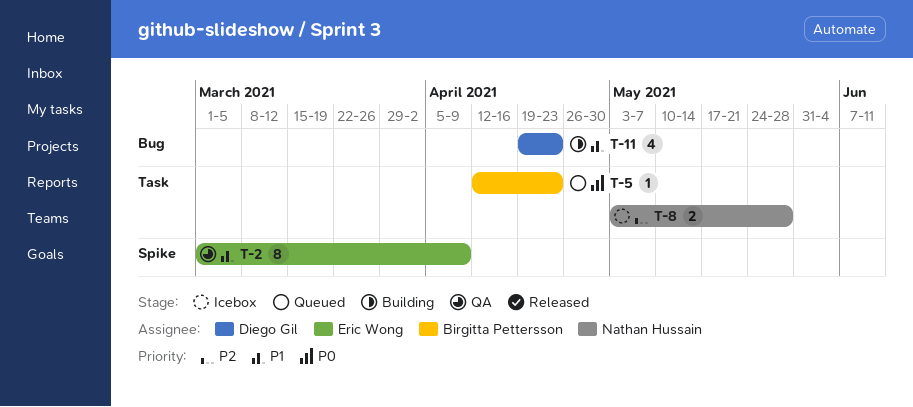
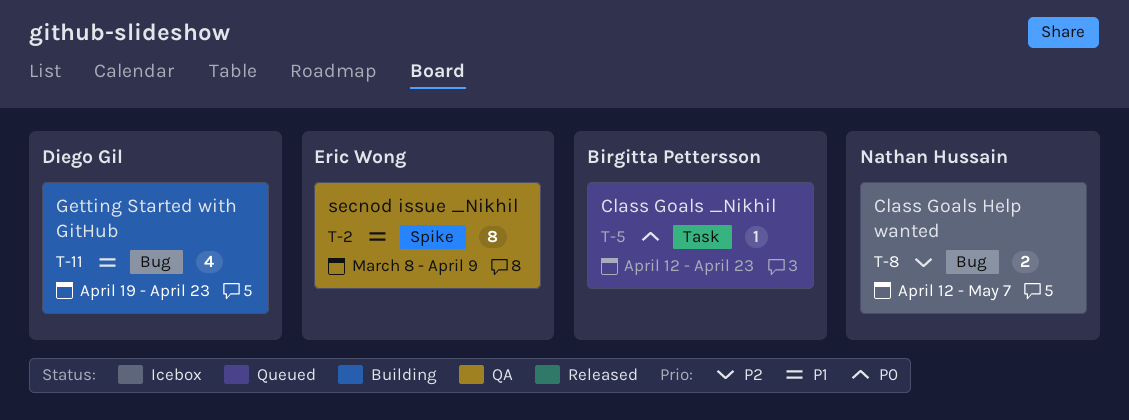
T-2, start: Mar 1 -> Mar 8
T-8, label: Task -> Bug
T-8, start: May 3 -> Apr 12
T-8, due: May 28 -> May 7

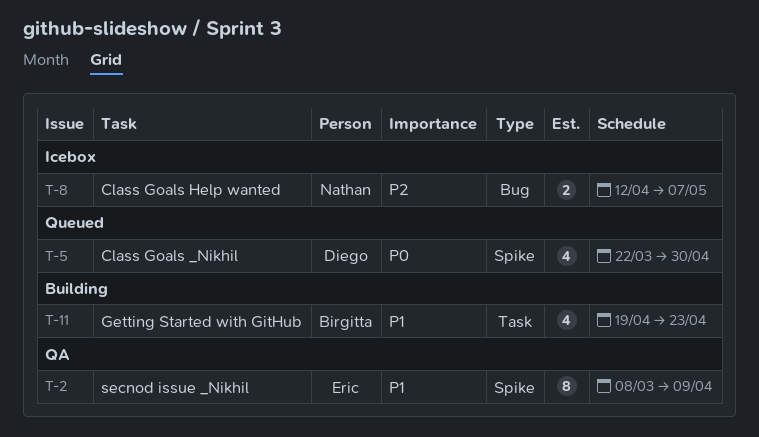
T-5, owner: Birgitta Pettersson -> Diego Gil
T-5, label: Task -> Spike
T-5, estimate: 1 -> 4
T-5, start: Apr 12 -> Mar 22
T-5, due: Apr 23 -> Apr 30
T-11, owner: Diego Gil -> Birgitta Pettersson
T-11, label: Bug -> Task

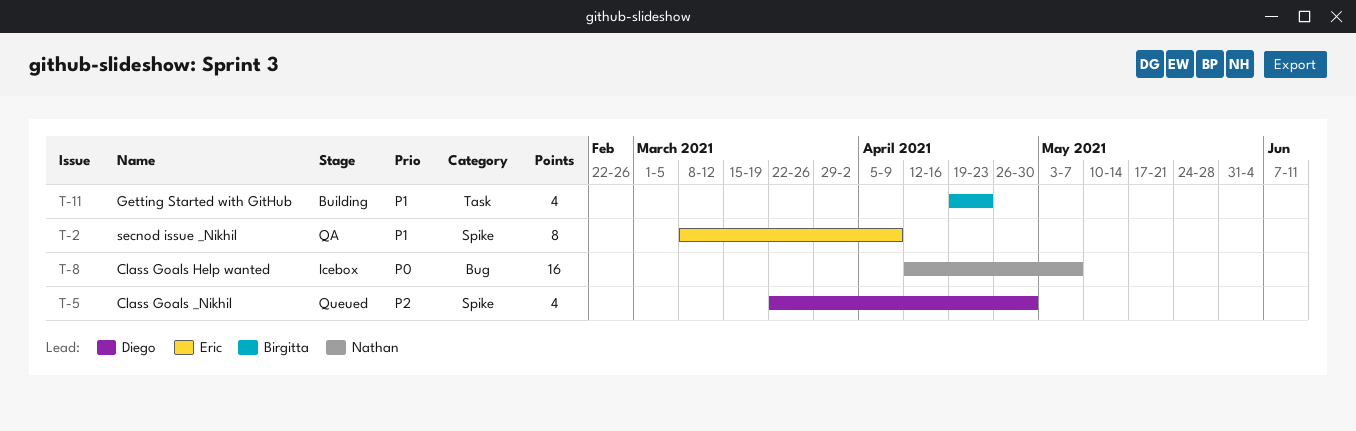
T-5, priority: P0 -> P2
T-8, priority: P2 -> P0
T-8, estimate: 2 -> 16

